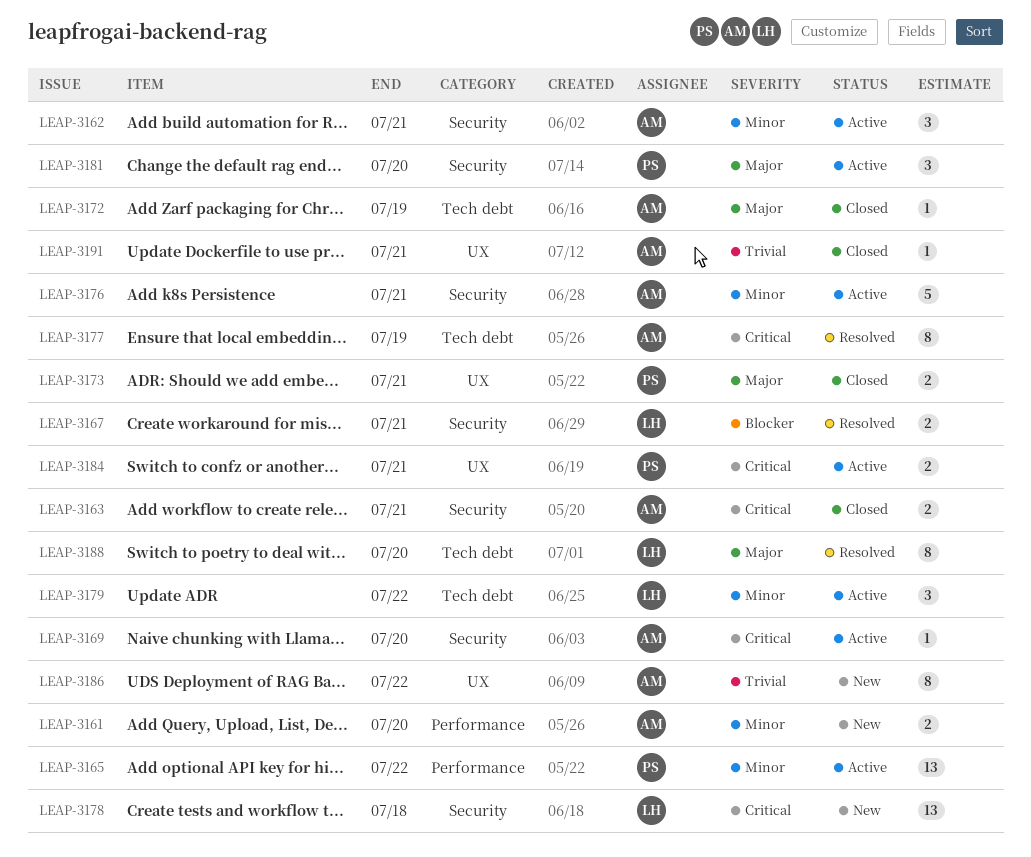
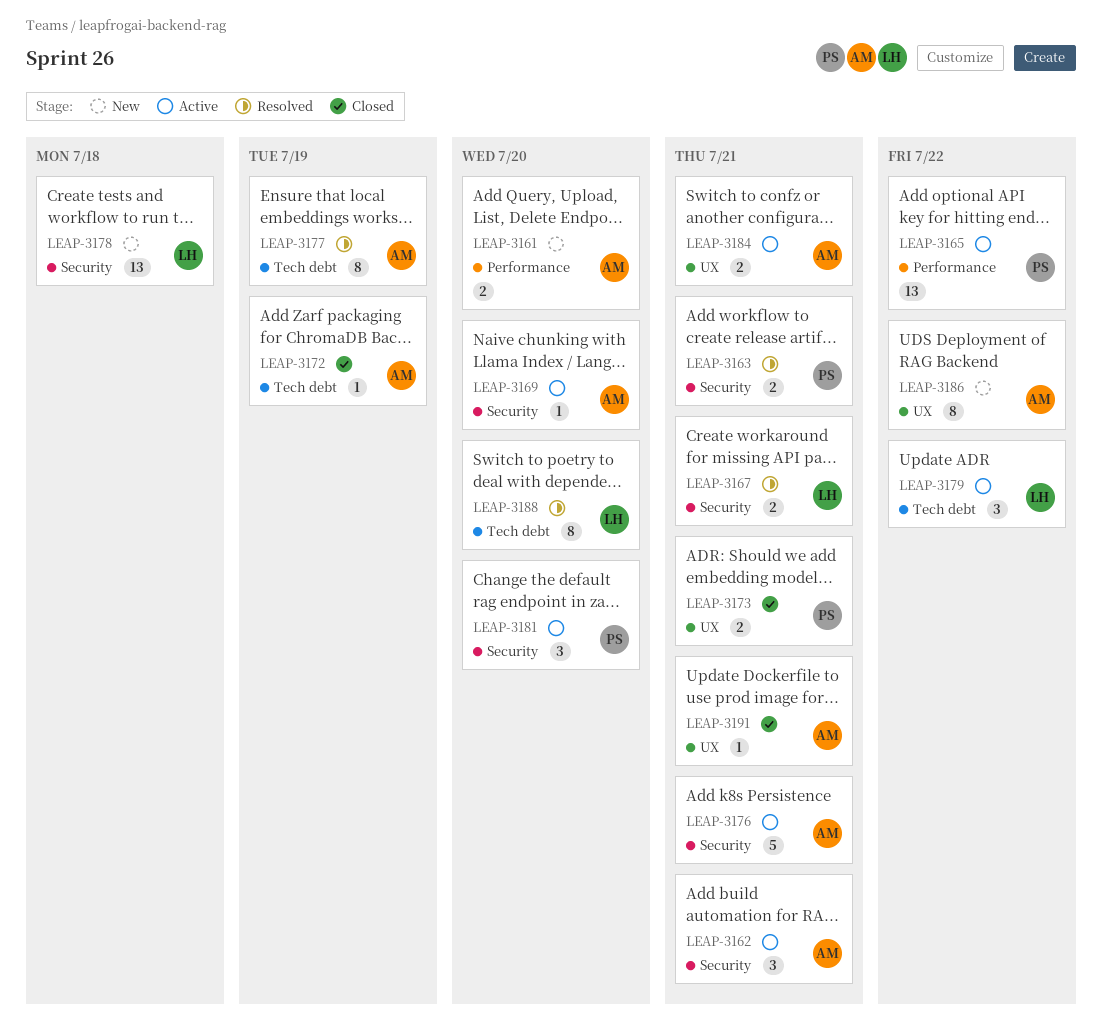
LEAP-3163, status: Closed -> Resolved
LEAP-3163, owner: AM -> PS
LEAP-3184, owner: PS -> AM

